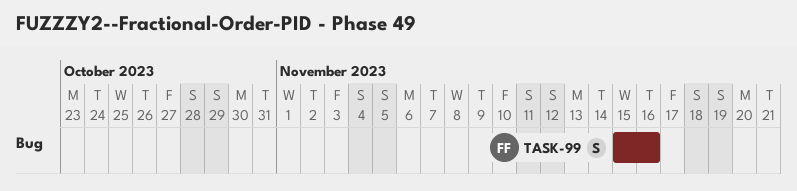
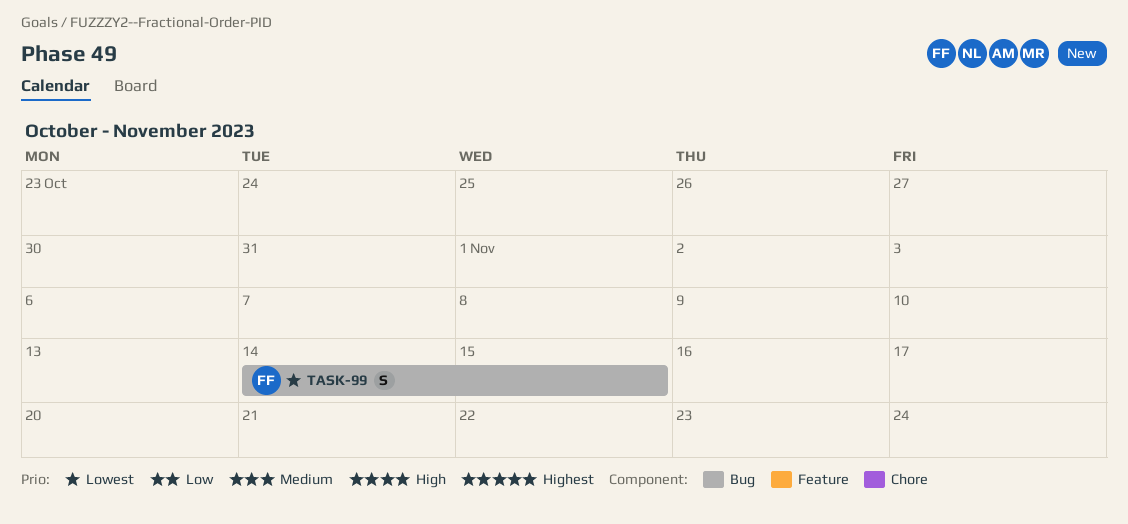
TASK-99, start: Nov 15 -> Nov 14
TASK-99, due: Nov 16 -> Nov 15

